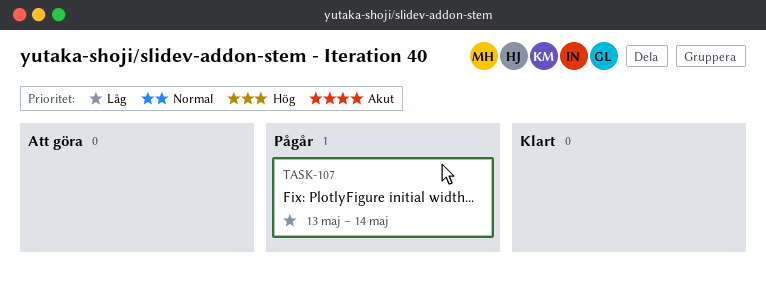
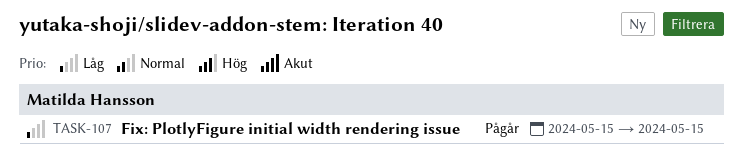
TASK-107, start: May 13 -> May 15
TASK-107, due: May 14 -> May 15

